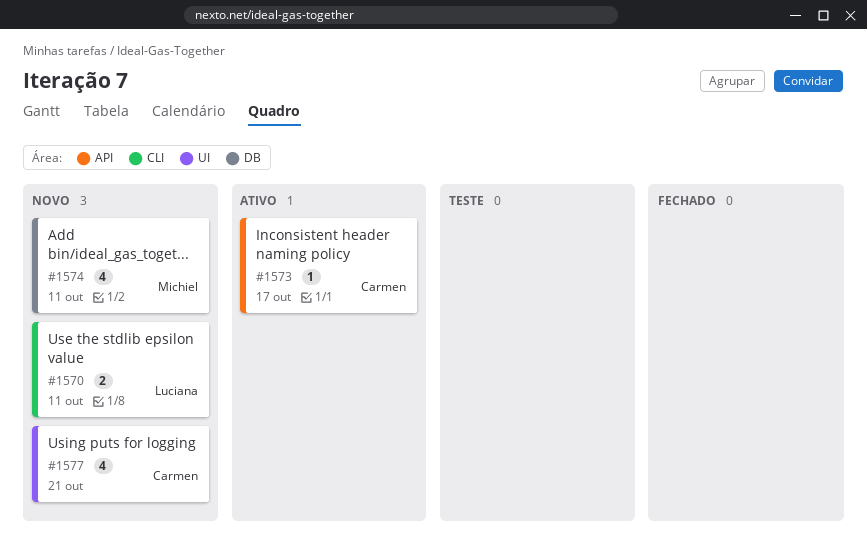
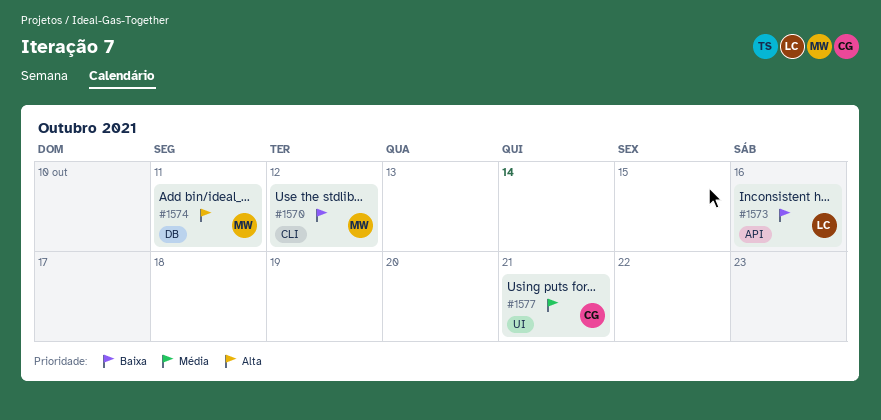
#1570, owner: Luciana -> Michiel
#1570, due: Oct 11 -> Oct 12
#1573, owner: Carmen -> Luciana
#1573, due: Oct 17 -> Oct 16

